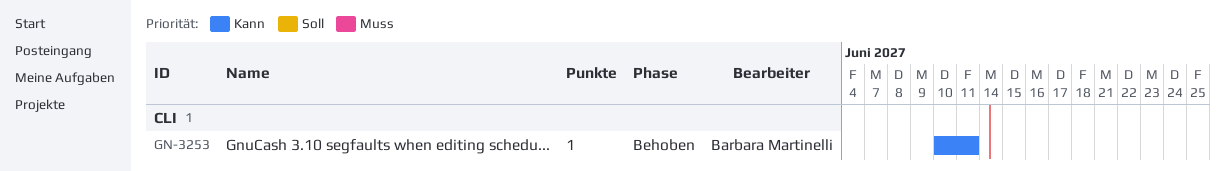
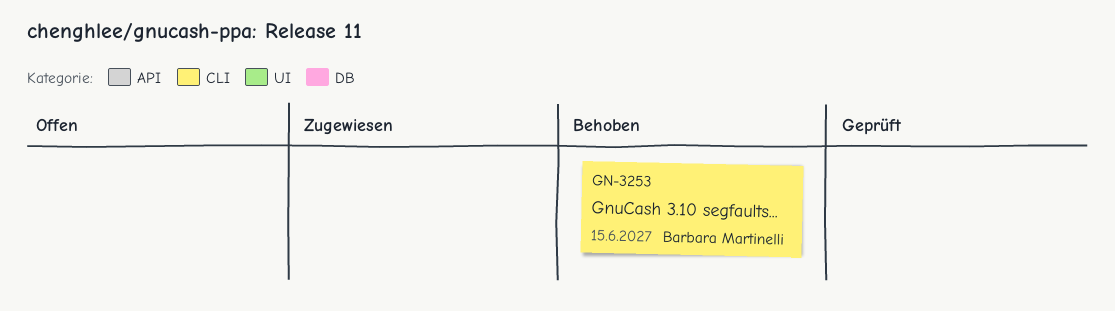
GN-3253, due: Jun 11 -> Jun 15

